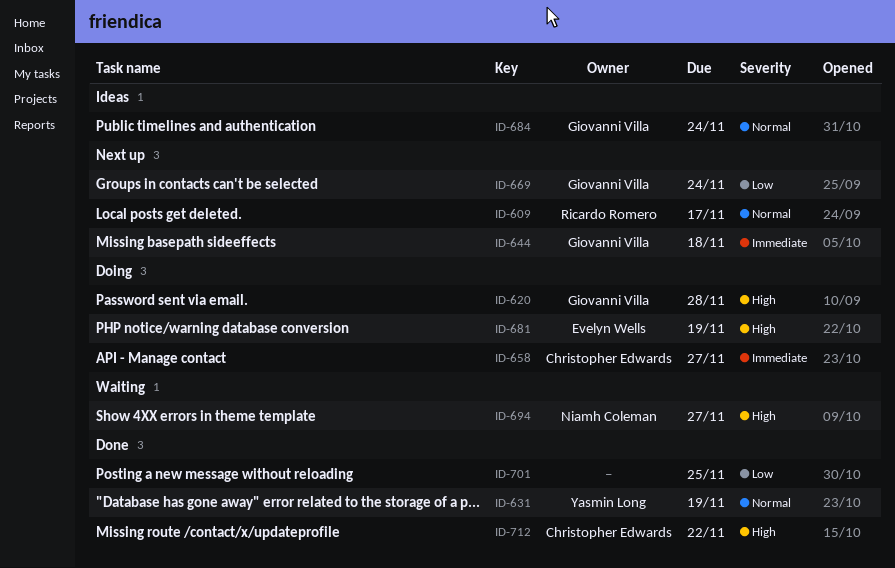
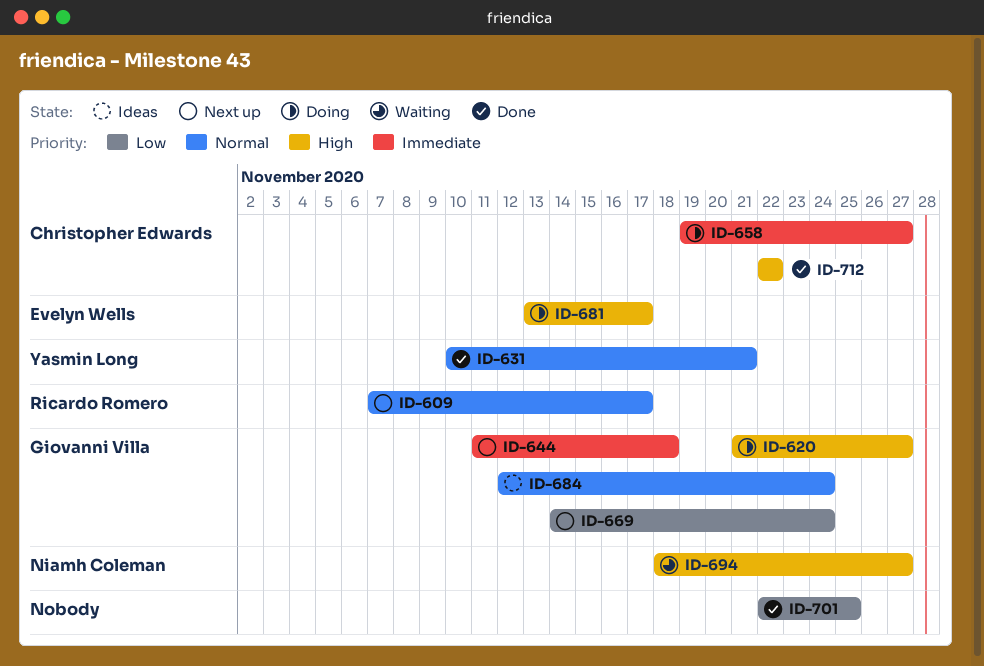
ID-620, due: Nov 28 -> Nov 27
ID-631, due: Nov 19 -> Nov 21
ID-681, due: Nov 19 -> Nov 17

